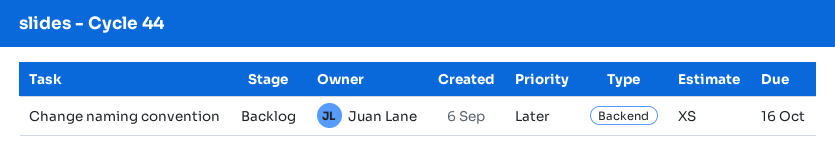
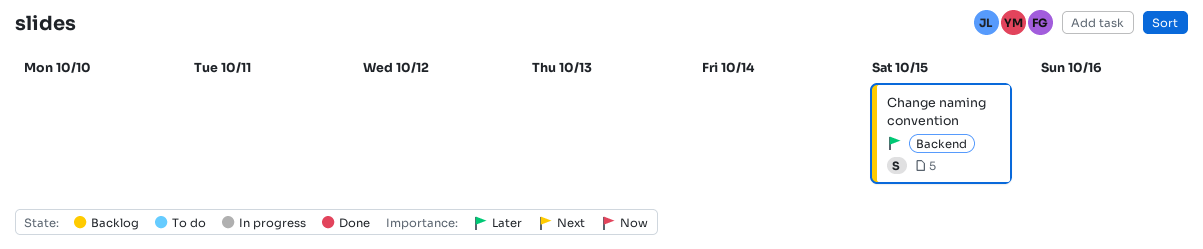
Change naming convention, estimate: XS -> S
Change naming convention, due: Oct 16 -> Oct 15

